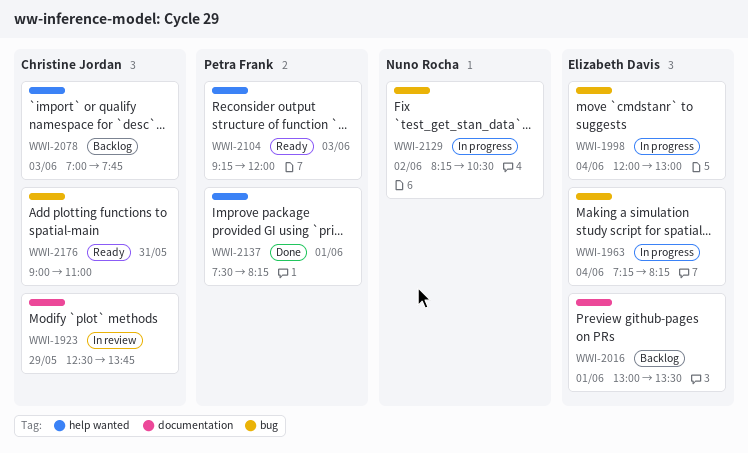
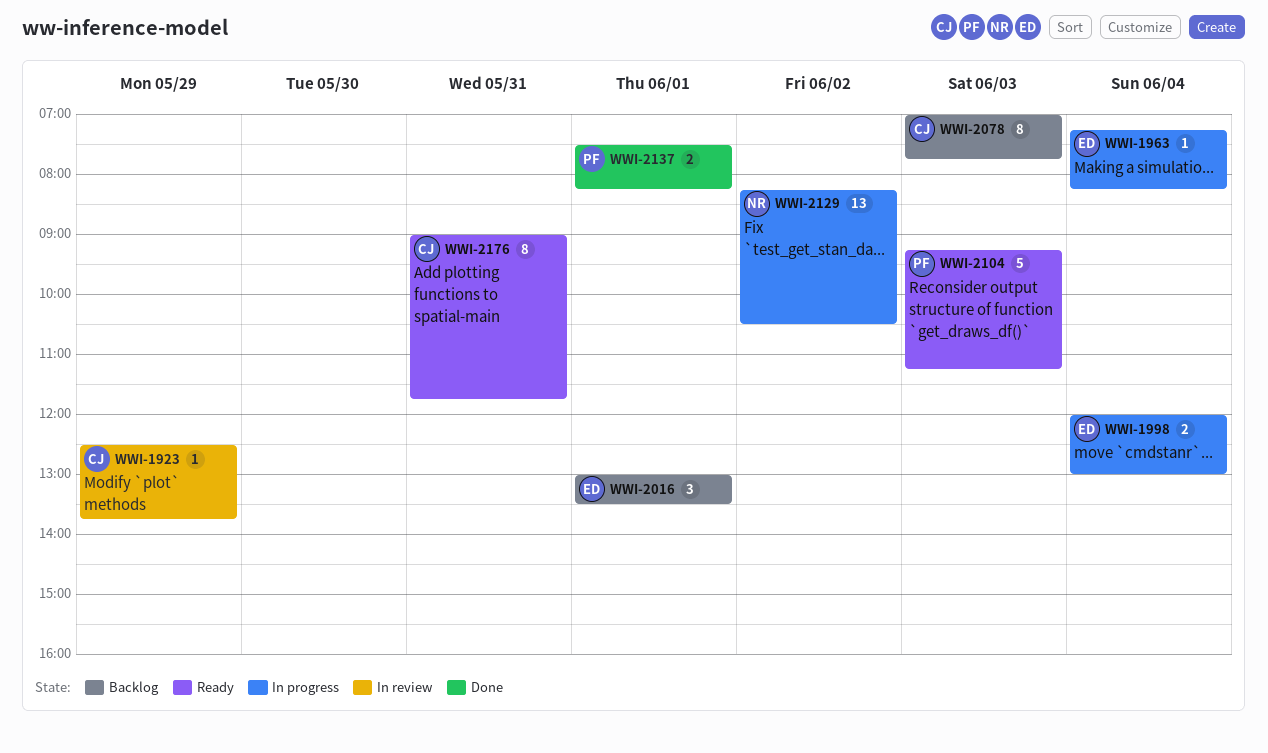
WWI-2104, ends: 12:00 -> 11:15
WWI-2176, ends: 11:00 -> 11:45

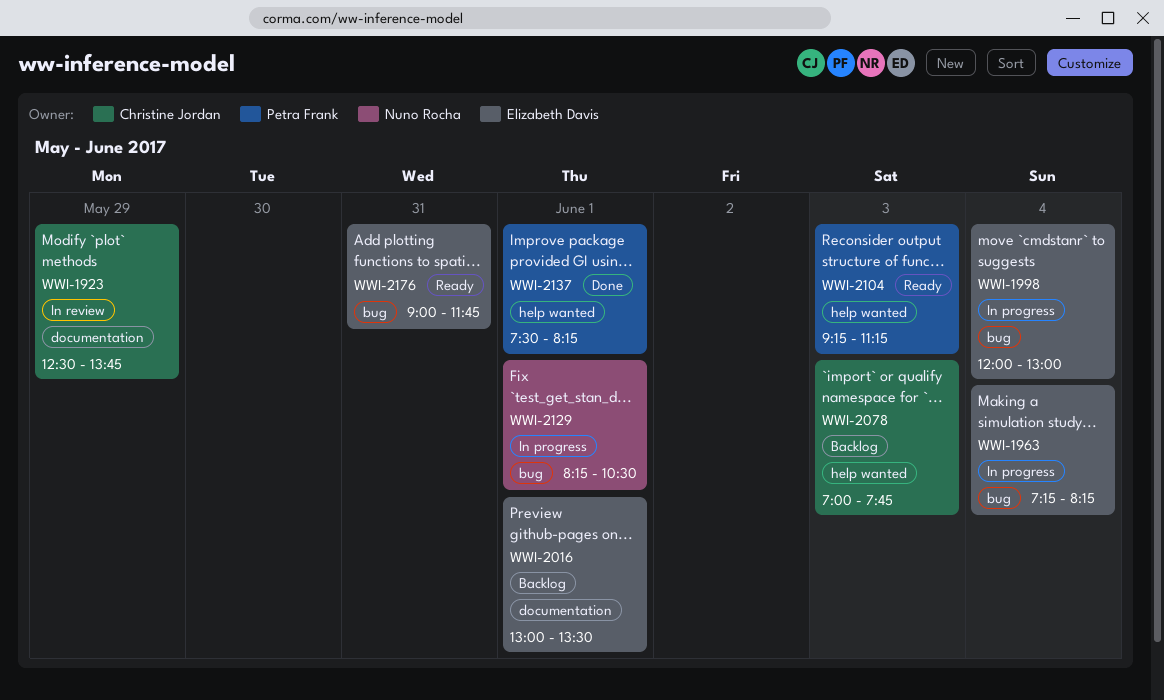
WWI-2129, day: Jun 2 -> Jun 1
WWI-2176, owner: Christine Jordan -> Elizabeth Davis

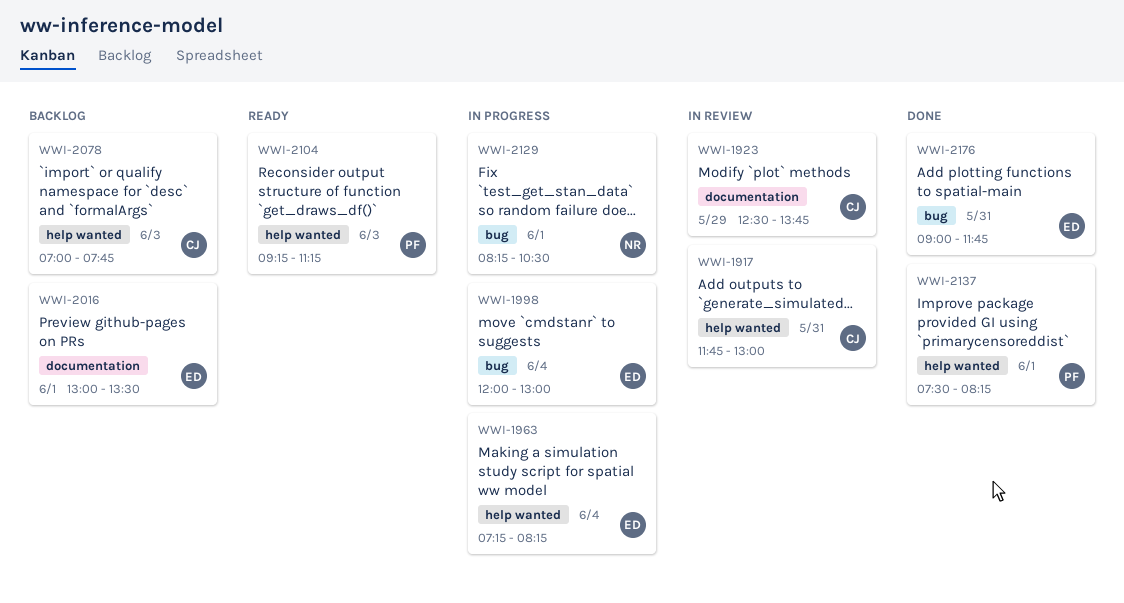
WWI-1917: none -> present
WWI-1963, label: bug -> help wanted
WWI-2176, status: Ready -> Done

